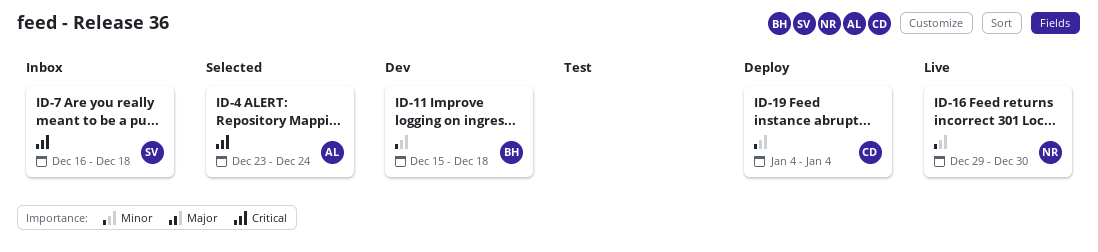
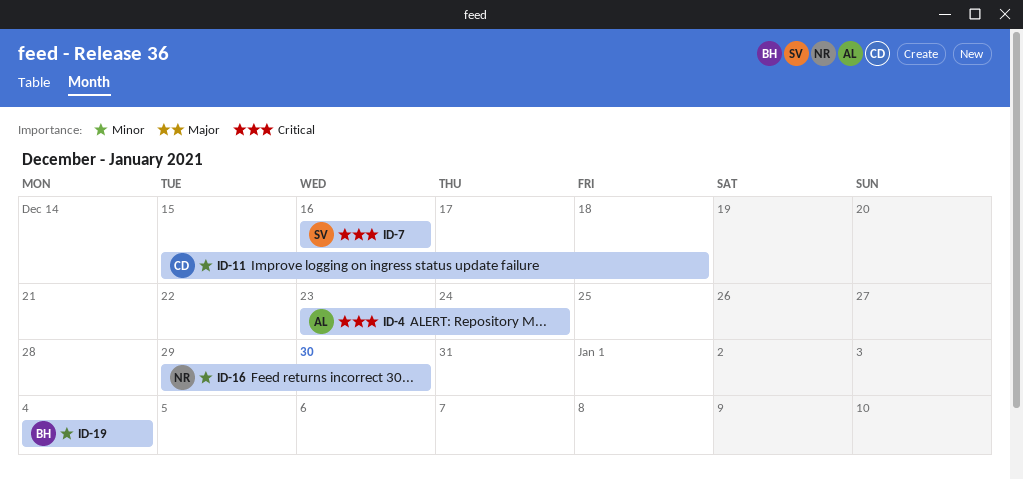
ID-7, due: Dec 18 -> Dec 16
ID-11, owner: BH -> CD
ID-19, owner: CD -> BH

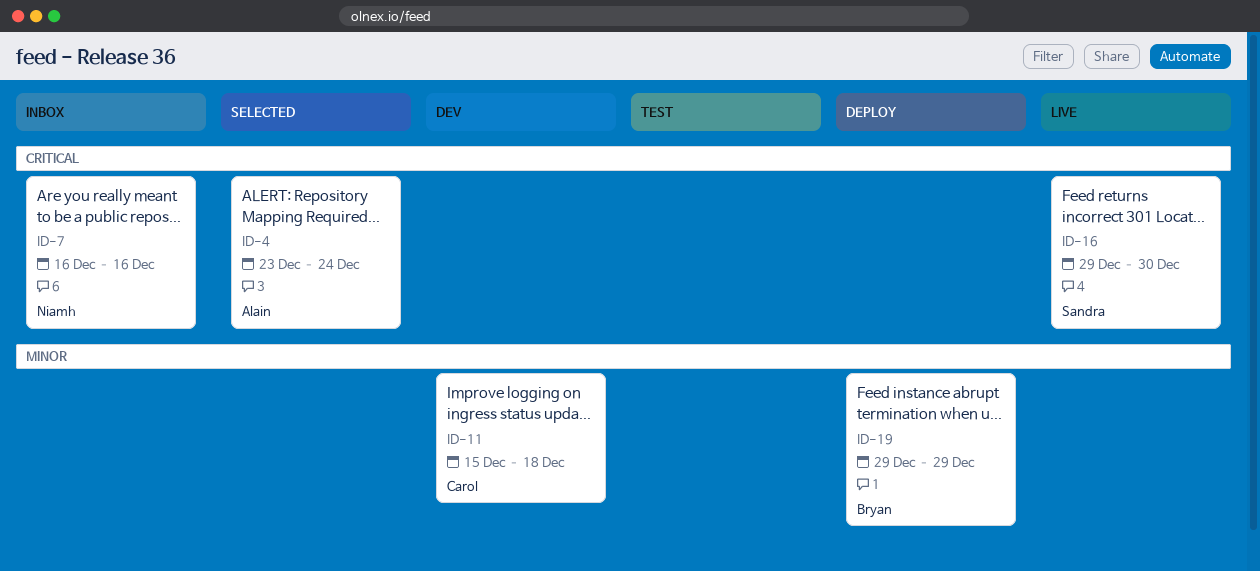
ID-7, owner: Sandra -> Niamh
ID-16, owner: Niamh -> Sandra
ID-16, priority: Minor -> Critical
ID-19, start: Jan 4 -> Dec 29
ID-19, due: Jan 4 -> Dec 29

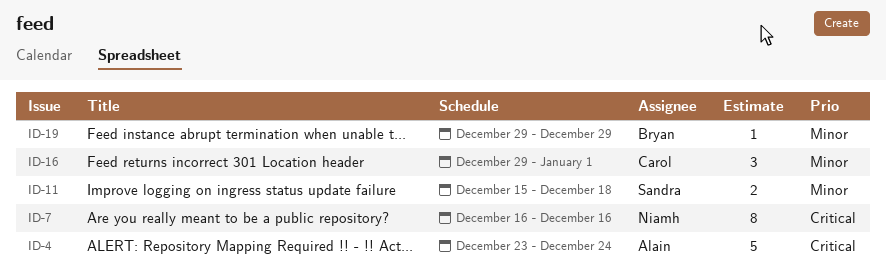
ID-11, owner: Carol -> Sandra
ID-16, owner: Sandra -> Carol
ID-16, priority: Critical -> Minor
ID-16, due: Dec 30 -> Jan 1

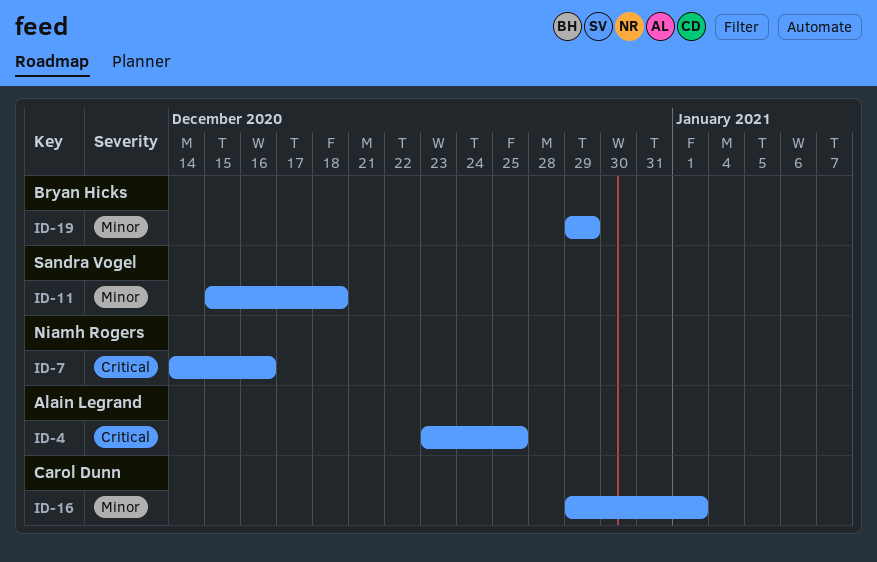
ID-4, due: Dec 24 -> Dec 25
ID-7, start: Dec 16 -> Dec 14

